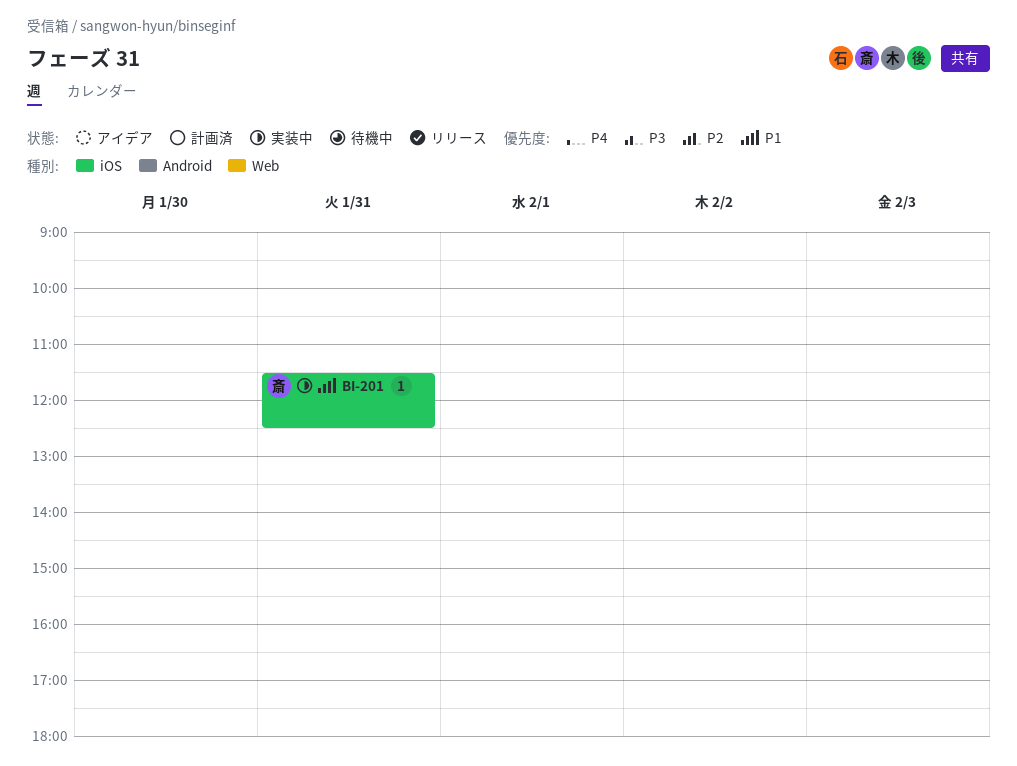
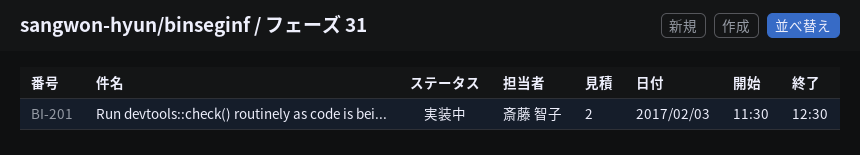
BI-201, estimate: 1 -> 2
BI-201, day: Jan 31 -> Feb 3

